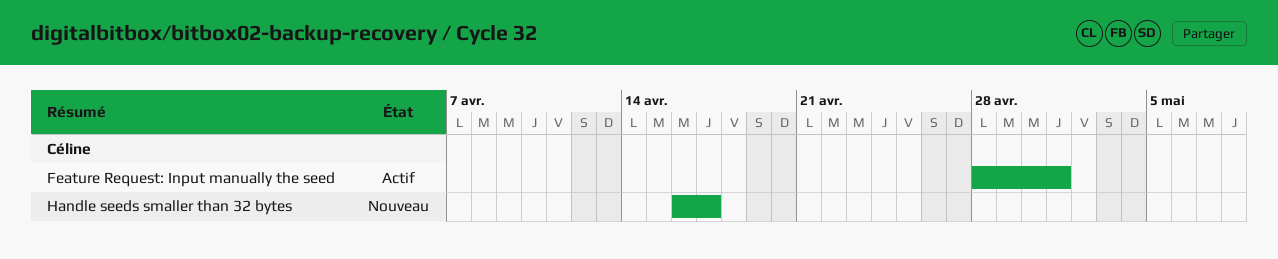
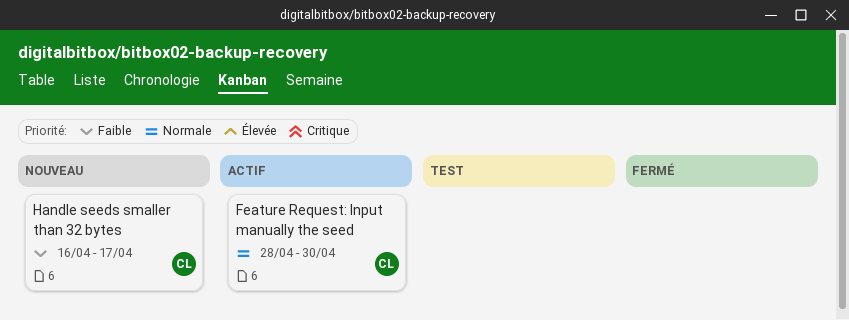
Feature Request: Input manually the seed, due: May 1 -> Apr 30

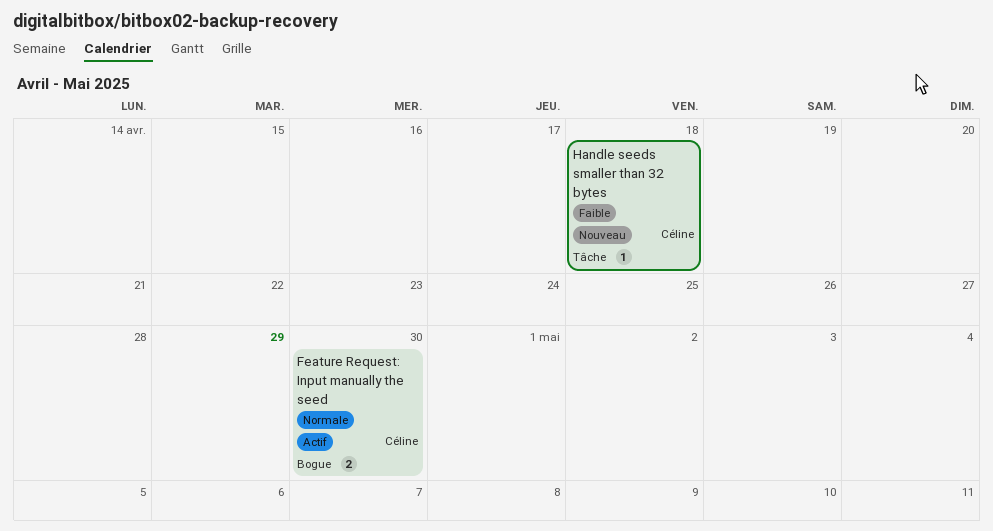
Handle seeds smaller than 32 bytes, due: Apr 17 -> Apr 18

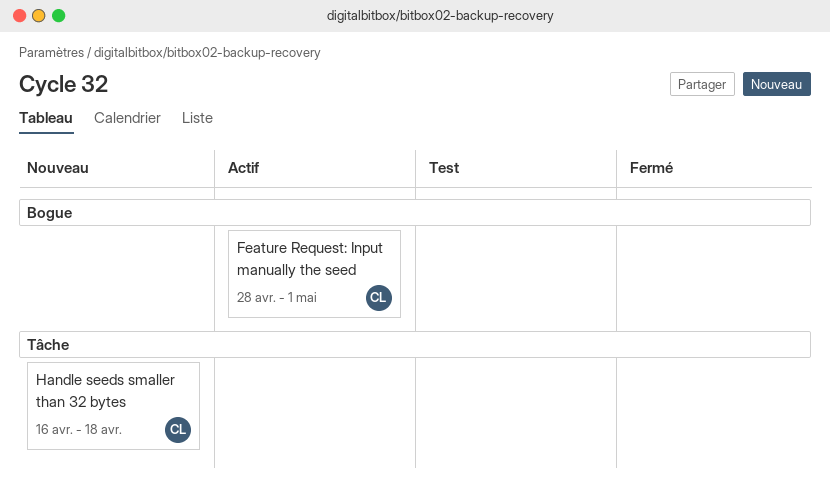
Feature Request: Input manually the seed, due: Apr 30 -> May 1

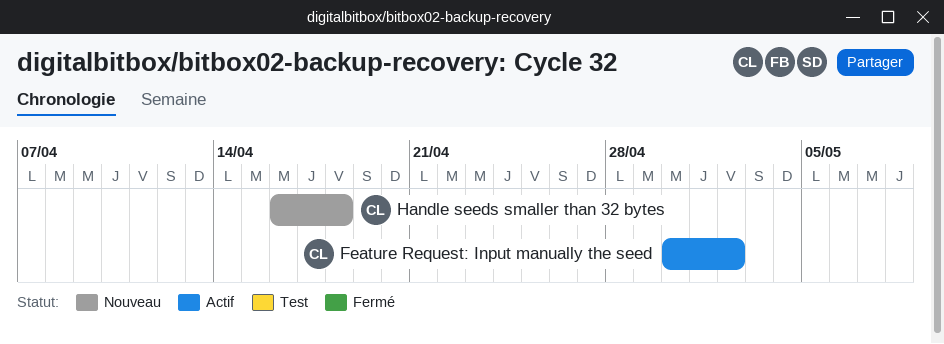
Feature Request: Input manually the seed, start: Apr 28 -> Apr 30
Feature Request: Input manually the seed, due: May 1 -> May 2

